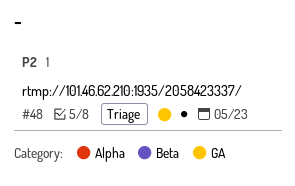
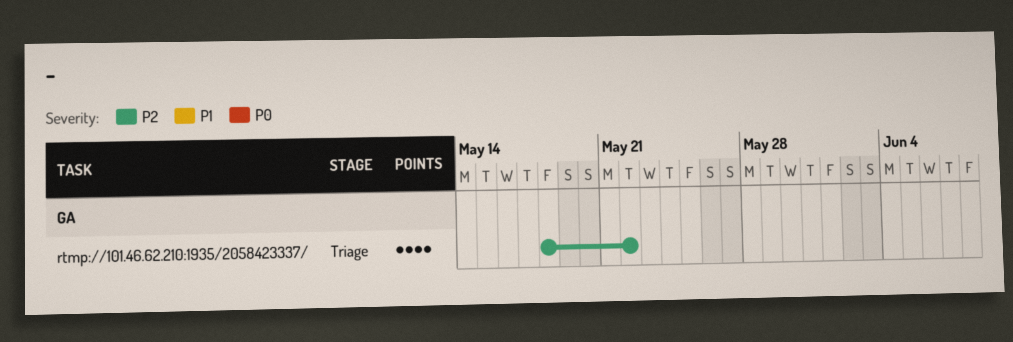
rtmp://101.46.62.210:1935/2058423337/, estimate: 1 -> 4
rtmp://101.46.62.210:1935/2058423337/, due: May 23 -> May 22

